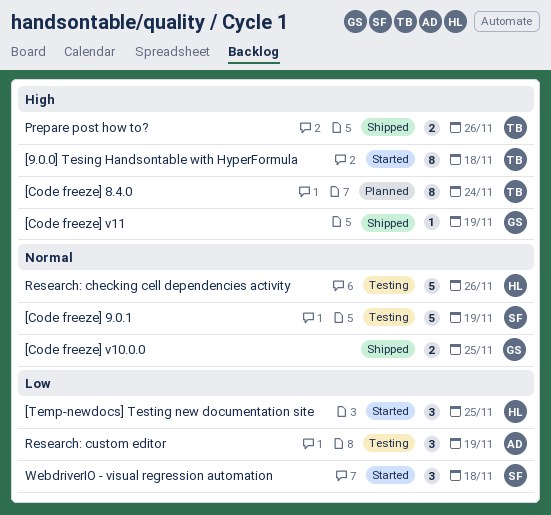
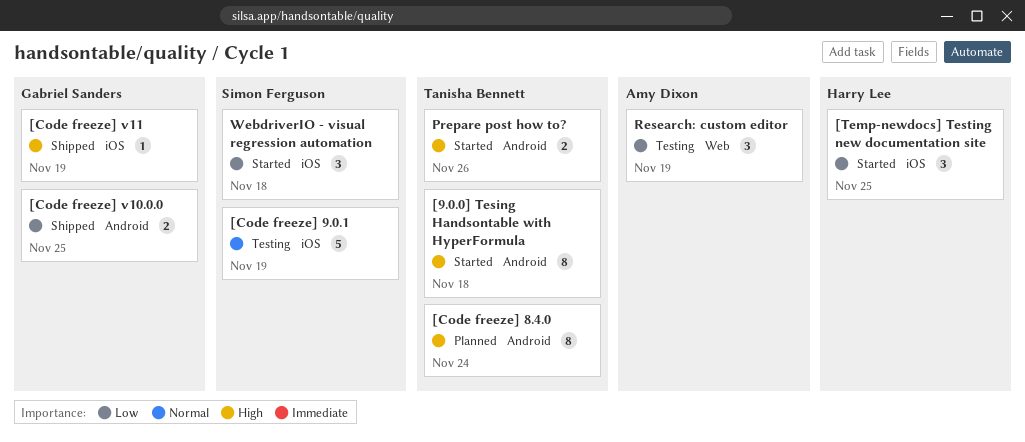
[Code freeze] v10.0.0, priority: Normal -> Low
Prepare post how to?, status: Shipped -> Started
Research: checking cell dependencies activity: present -> none

